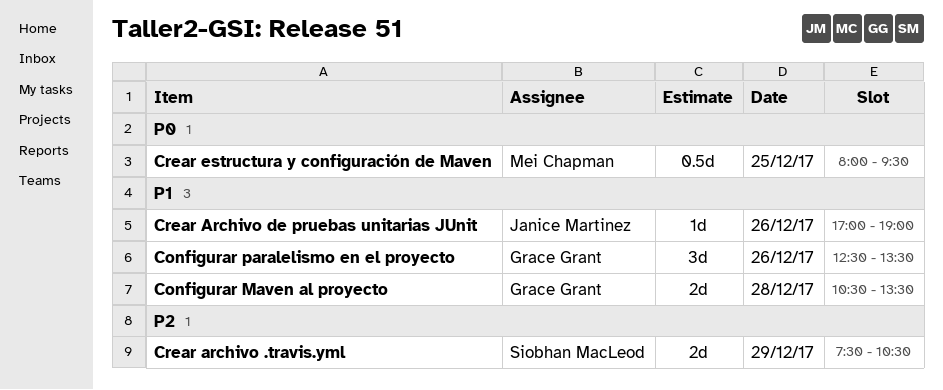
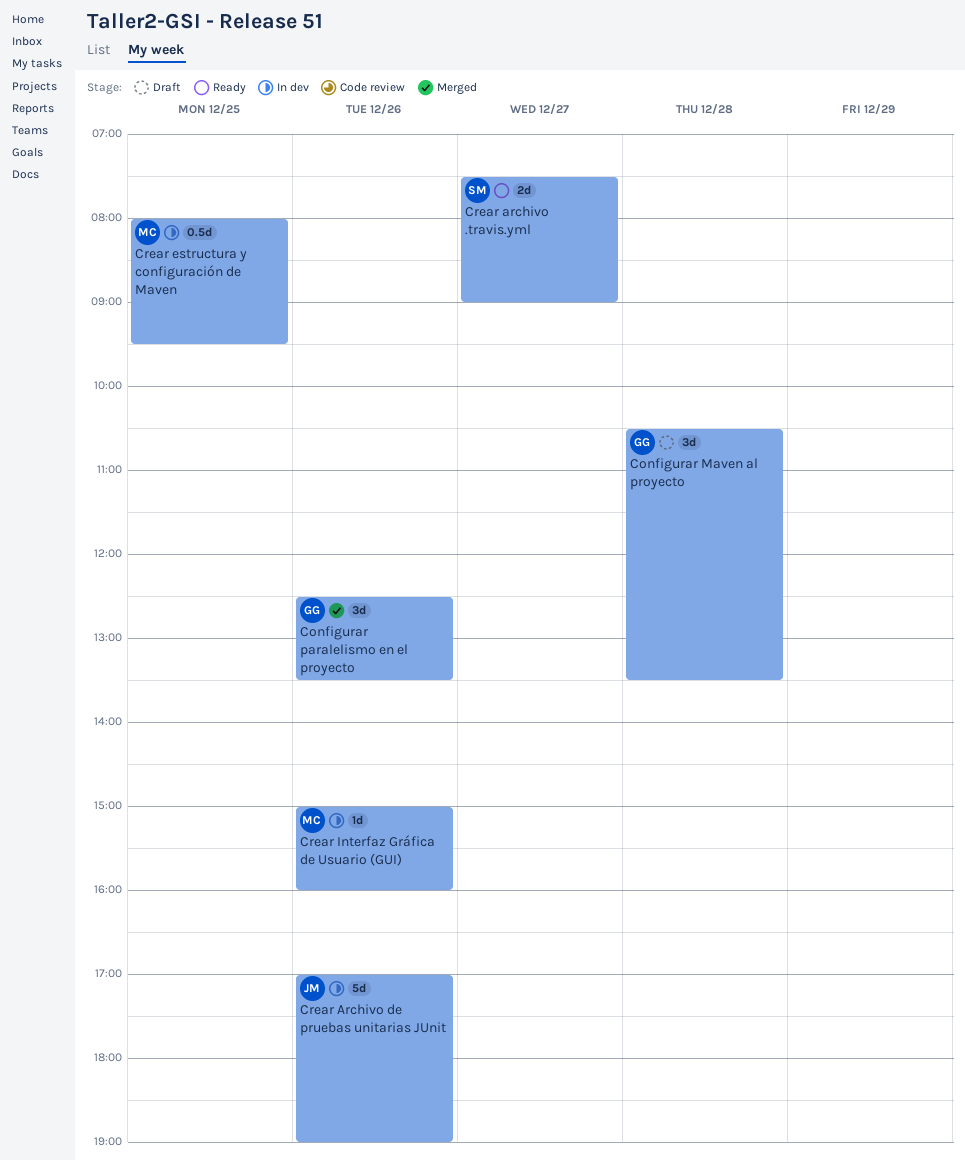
Configurar Maven al proyecto, estimate: 2d -> 3d
Crear archivo .travis.yml, day: Dec 29 -> Dec 27
Crear archivo .travis.yml, ends: 10:30 -> 09:00
Crear Archivo de pruebas unitarias JUnit, estimate: 1d -> 5d
Crear Interfaz Gráfica de Usuario (GUI): none -> present

